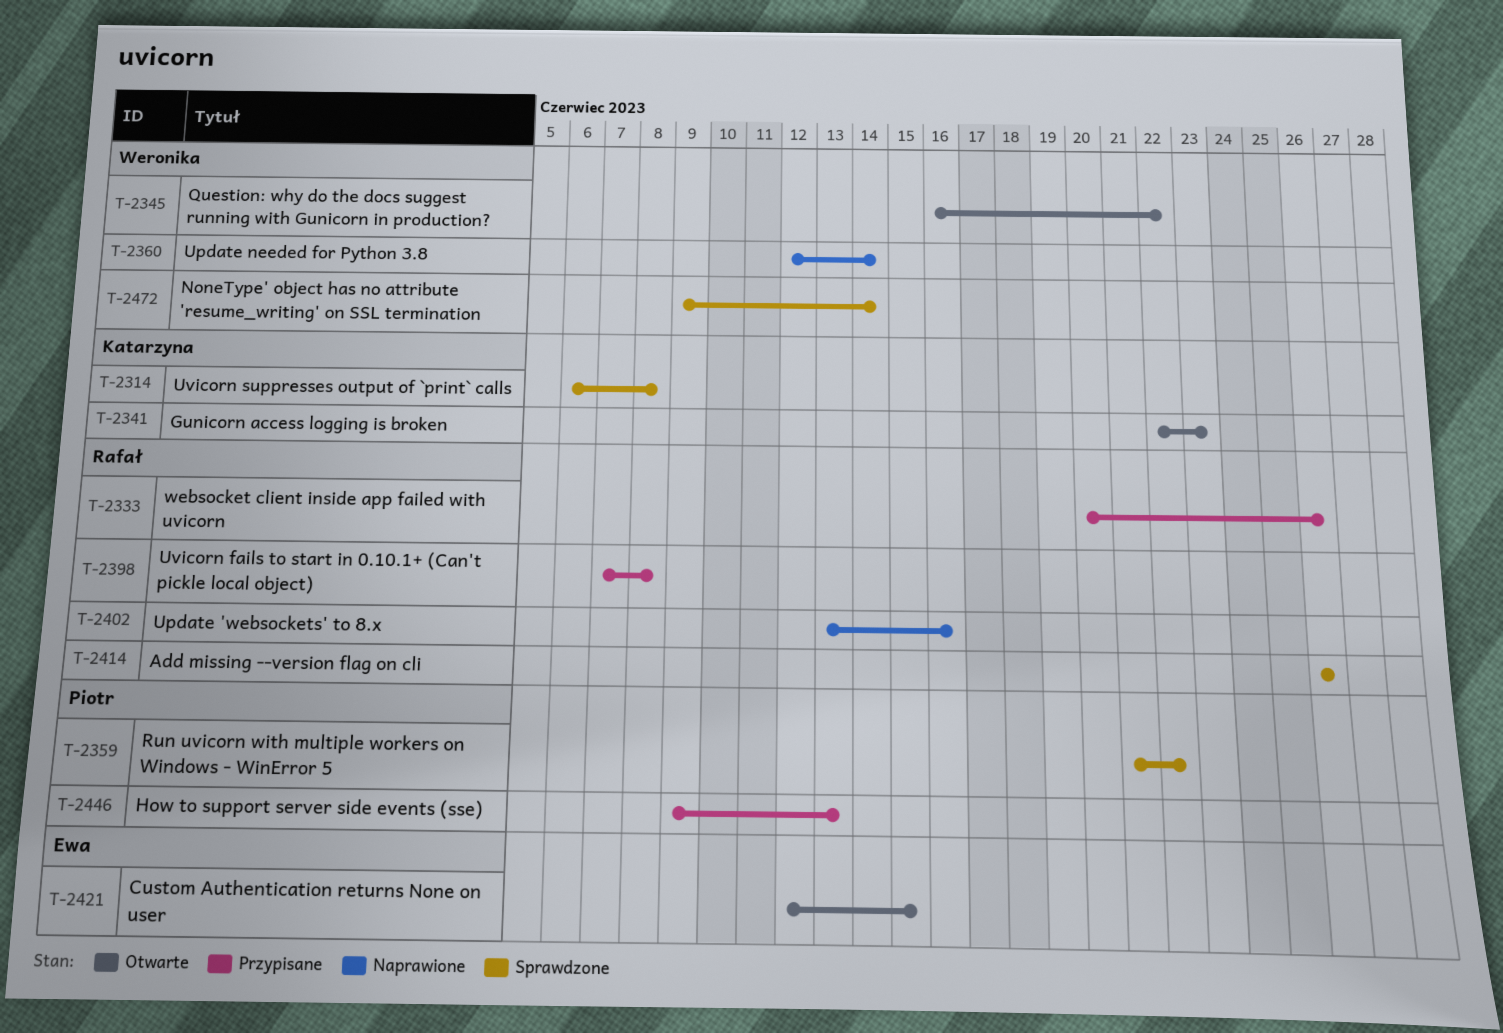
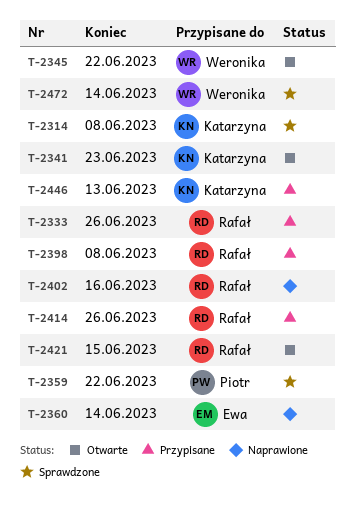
T-2360, owner: Weronika -> Ewa
T-2414, status: Sprawdzone -> Przypisane
T-2421, owner: Ewa -> Rafał
T-2446, owner: Piotr -> Katarzyna

